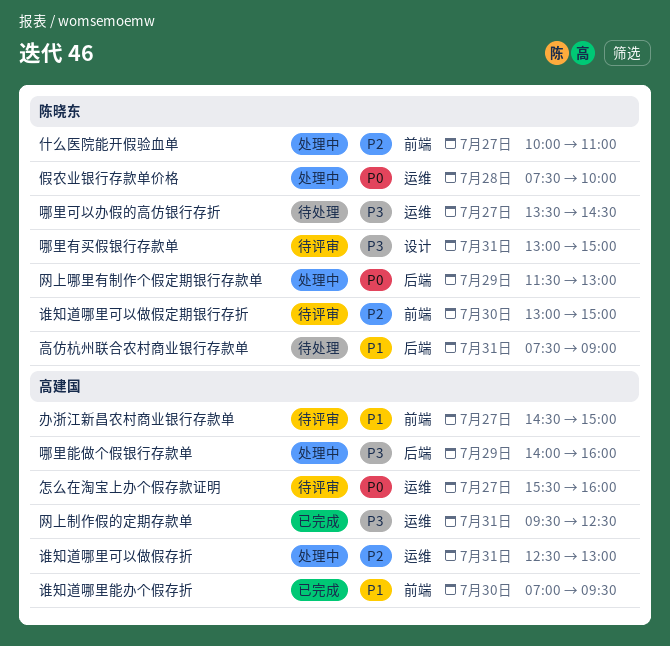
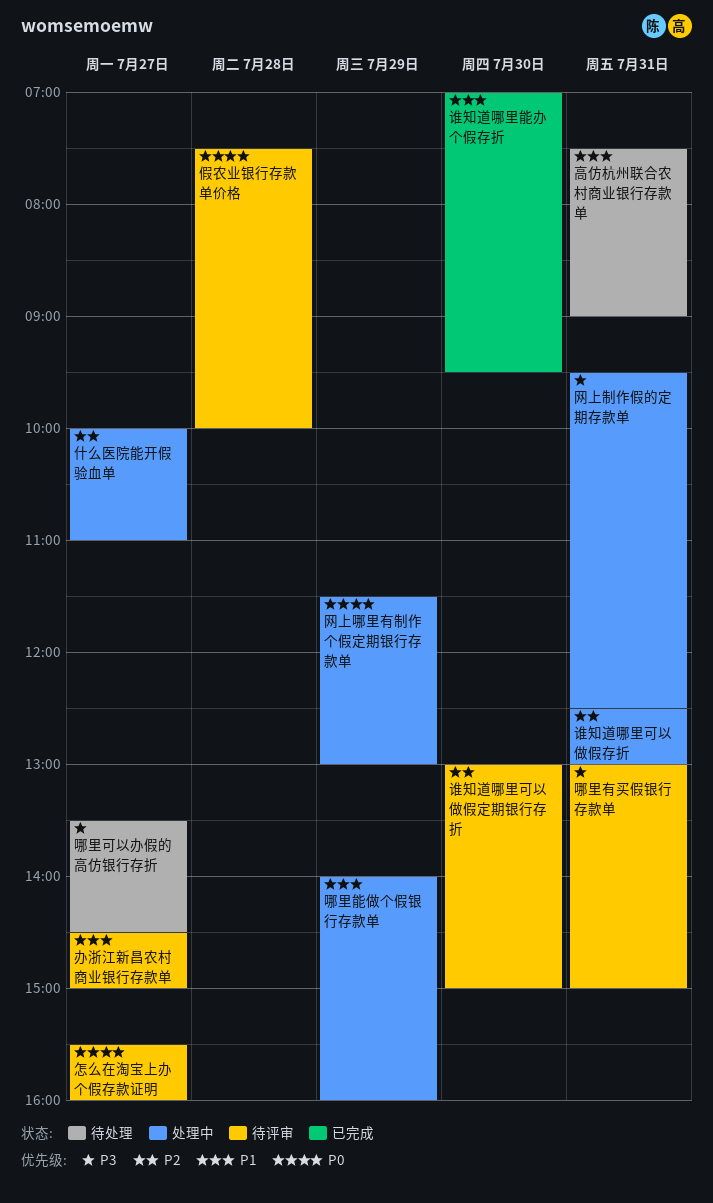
假农业银行存款单价格, status: 处理中 -> 待评审
哪里能做个假银行存款单, priority: P3 -> P1
网上制作假的定期存款单, status: 已完成 -> 处理中

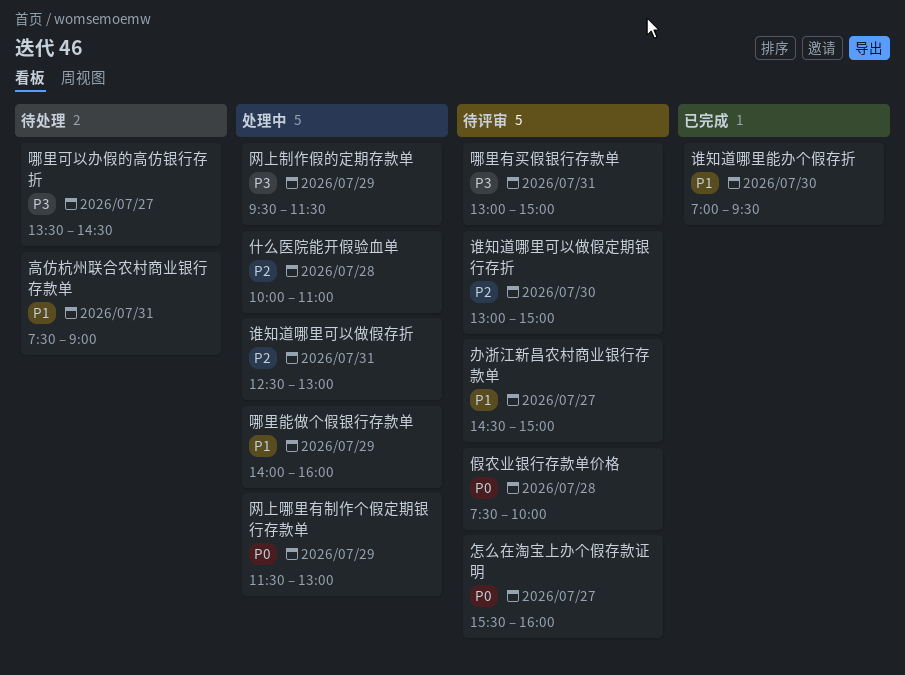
什么医院能开假验血单, day: Jul 27 -> Jul 28
网上制作假的定期存款单, day: Jul 31 -> Jul 29
网上制作假的定期存款单, ends: 12:30 -> 11:30

